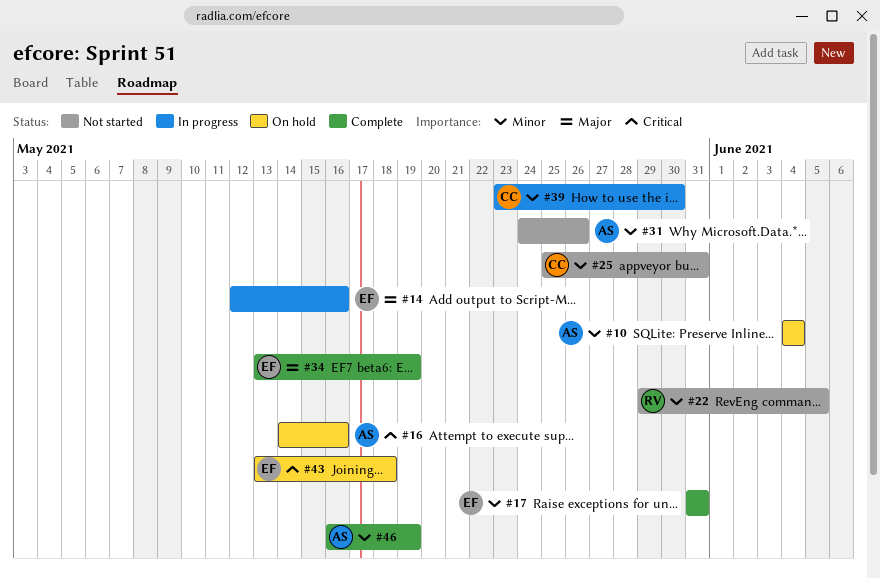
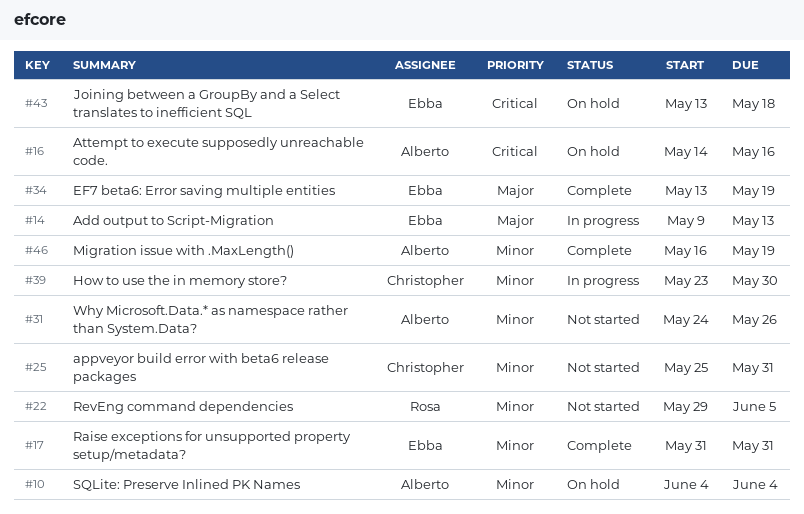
#14, start: May 12 -> May 9
#14, due: May 16 -> May 13

